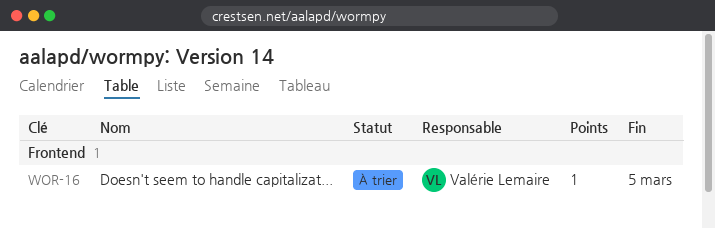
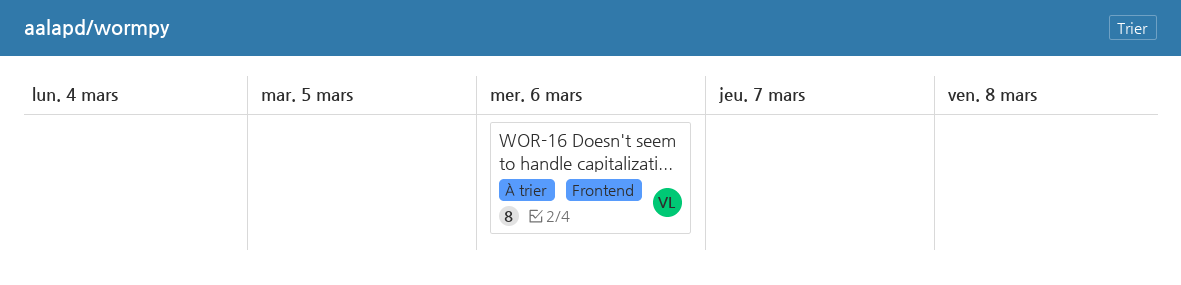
WOR-16, estimate: 1 -> 8
WOR-16, due: Mar 5 -> Mar 6

